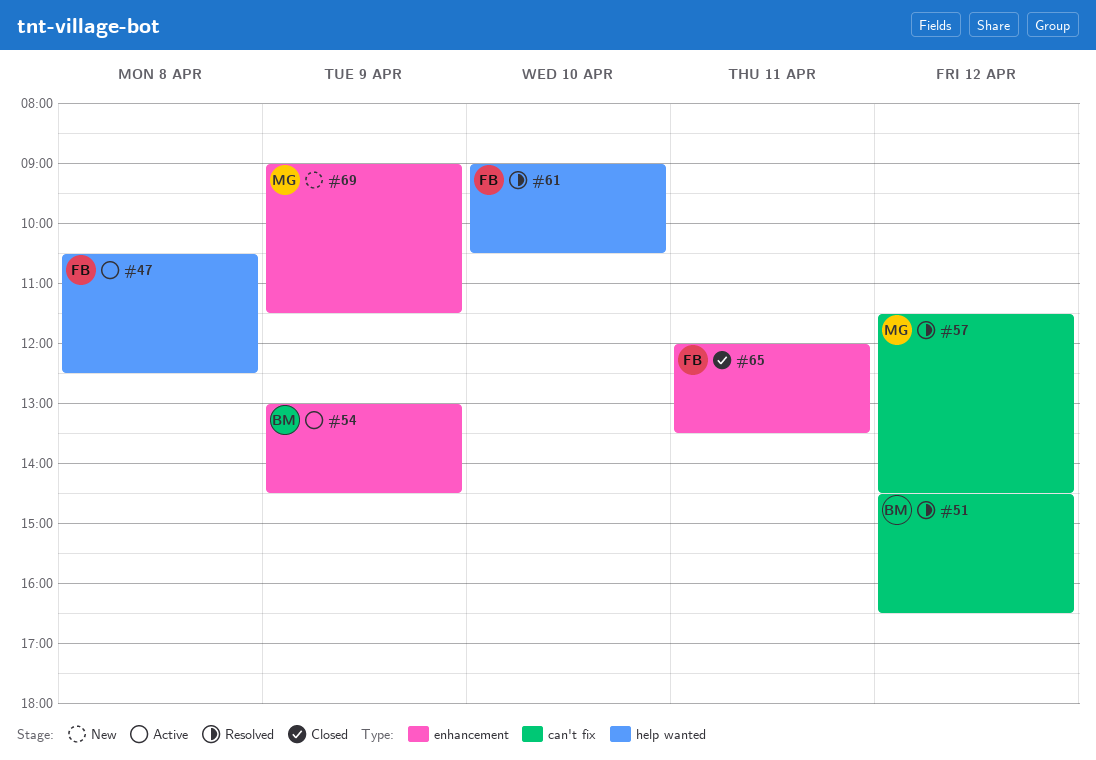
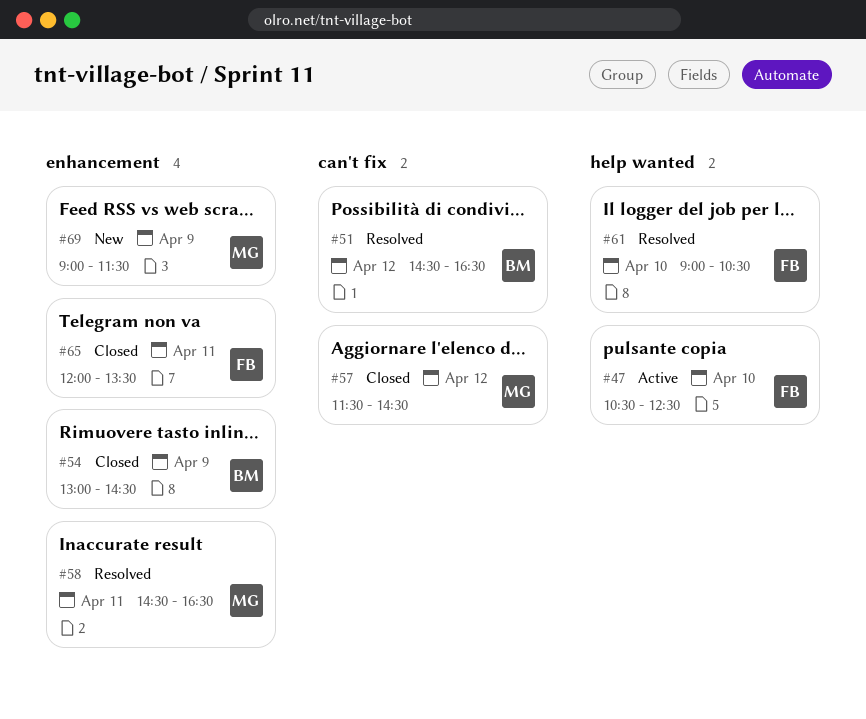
#47, day: Apr 8 -> Apr 10
#54, status: Active -> Closed
#57, status: Resolved -> Closed
#58: none -> present

